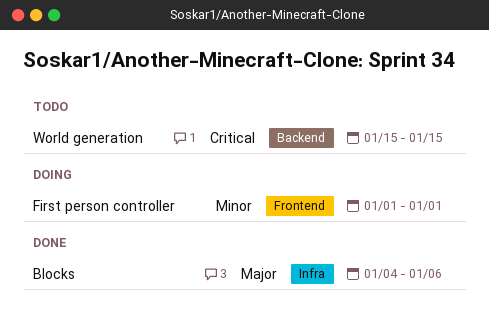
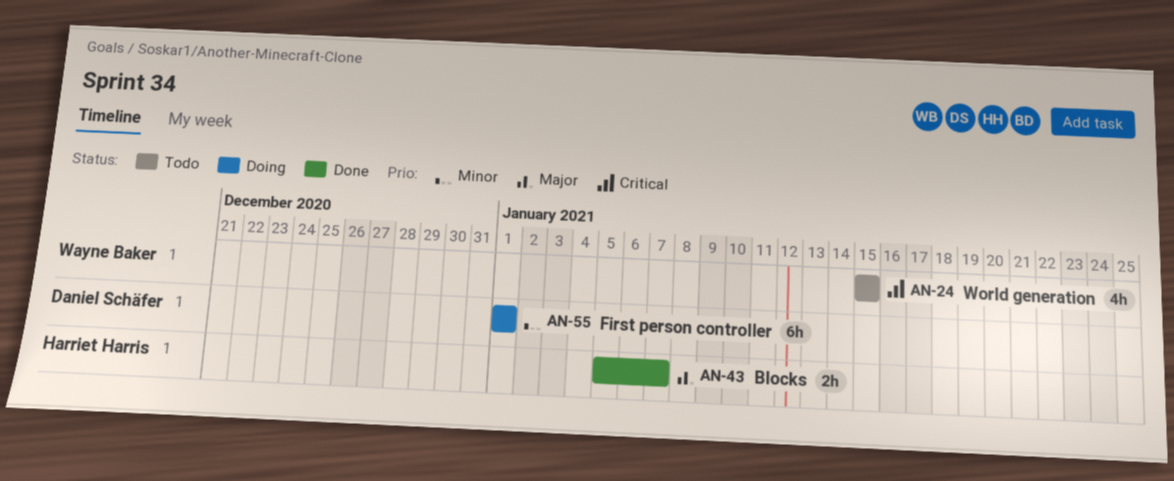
Blocks, start: Jan 4 -> Jan 5
Blocks, due: Jan 6 -> Jan 7

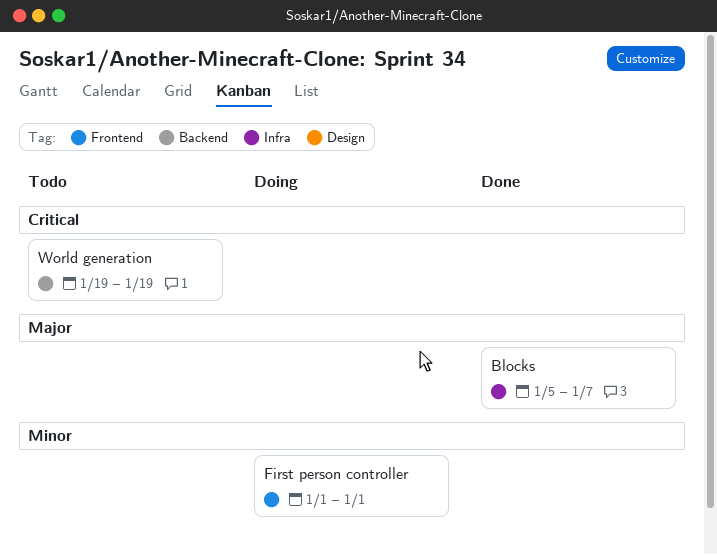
World generation, start: Jan 15 -> Jan 19
World generation, due: Jan 15 -> Jan 19

